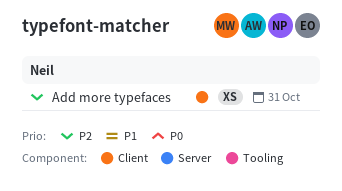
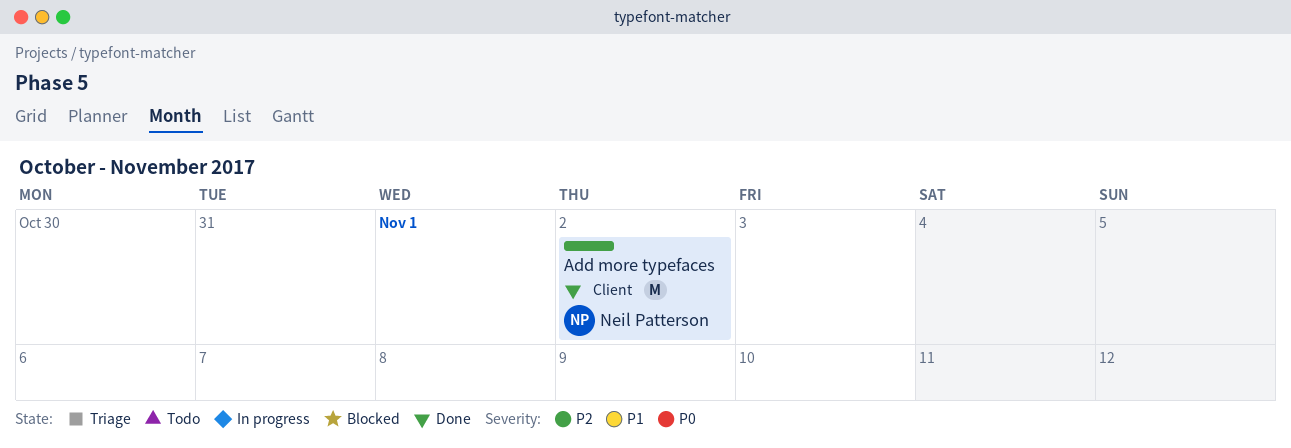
Add more typefaces, estimate: XS -> M
Add more typefaces, due: Oct 31 -> Nov 2

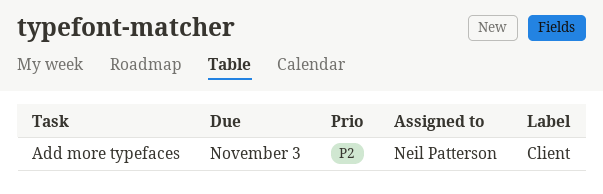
Add more typefaces, due: Nov 2 -> Nov 3

